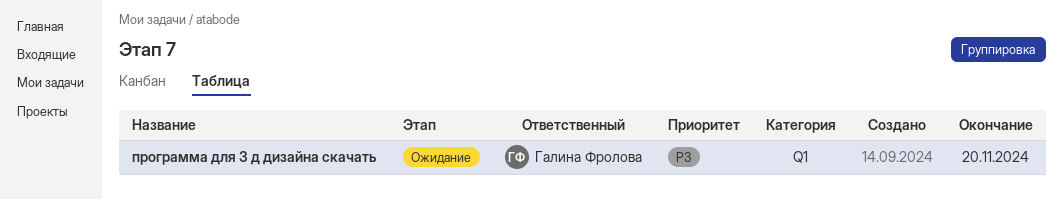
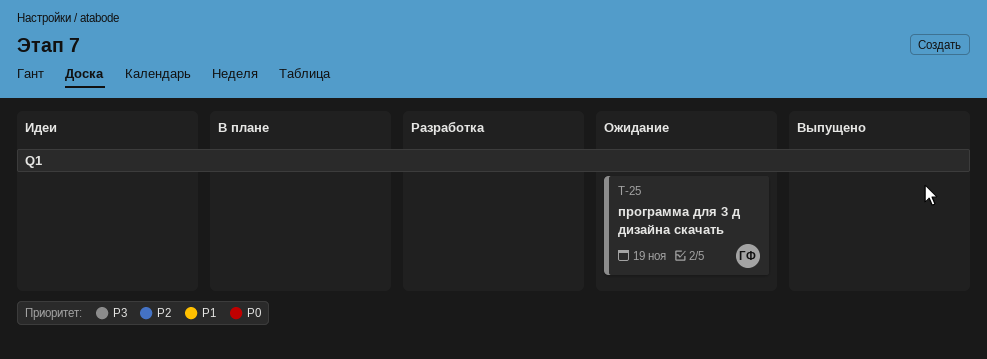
программа для 3 д дизайна скачать, due: Nov 20 -> Nov 19

